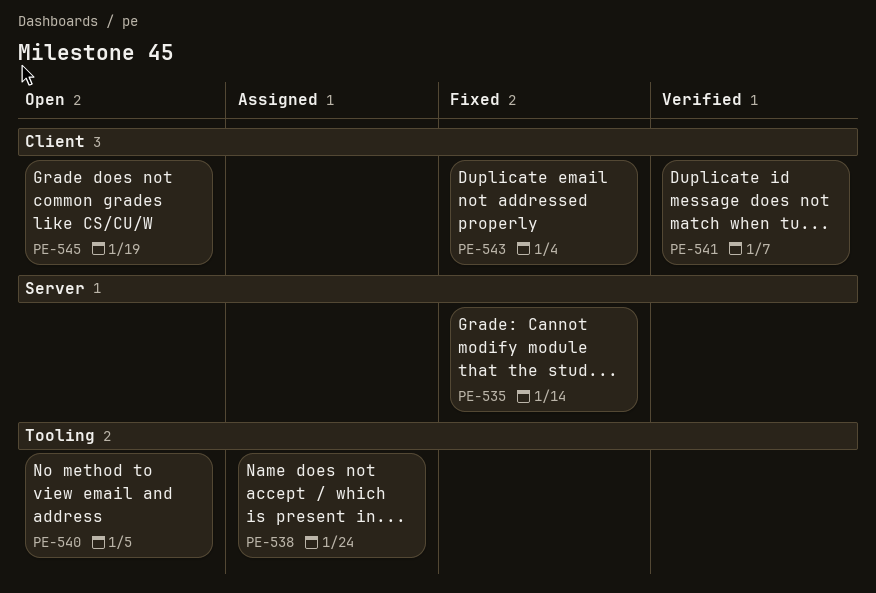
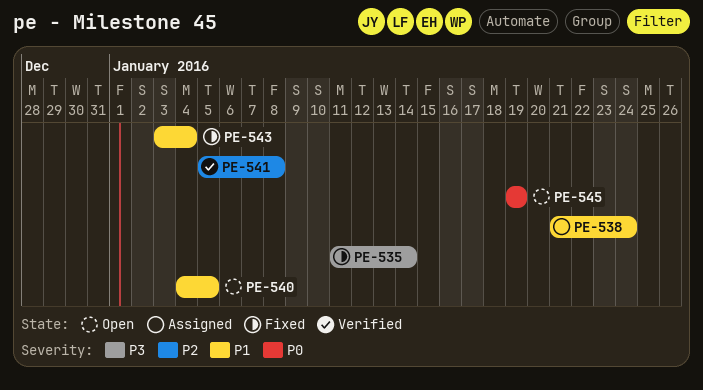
PE-541, due: Jan 7 -> Jan 8

